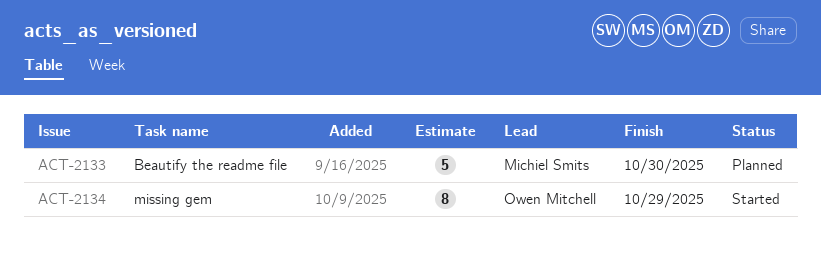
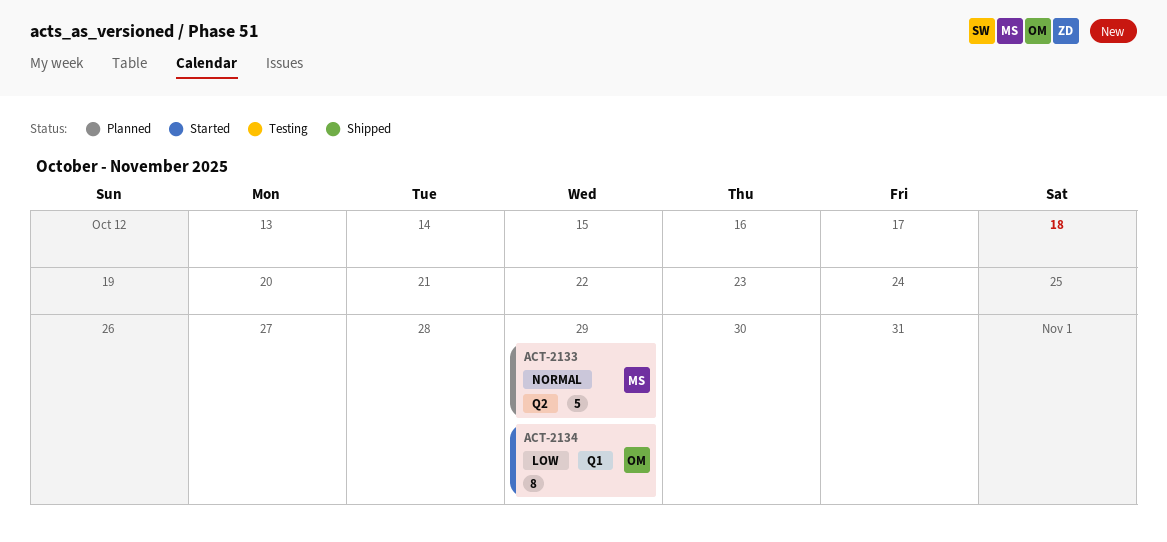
ACT-2133, due: Oct 30 -> Oct 29

